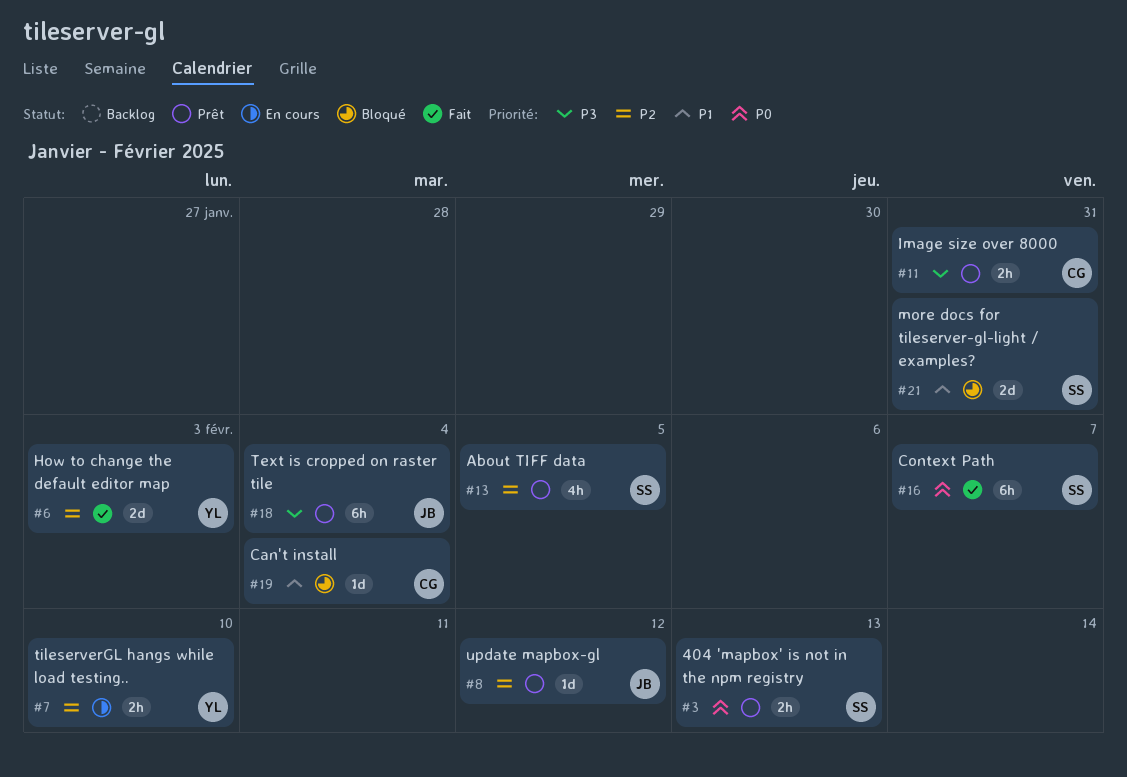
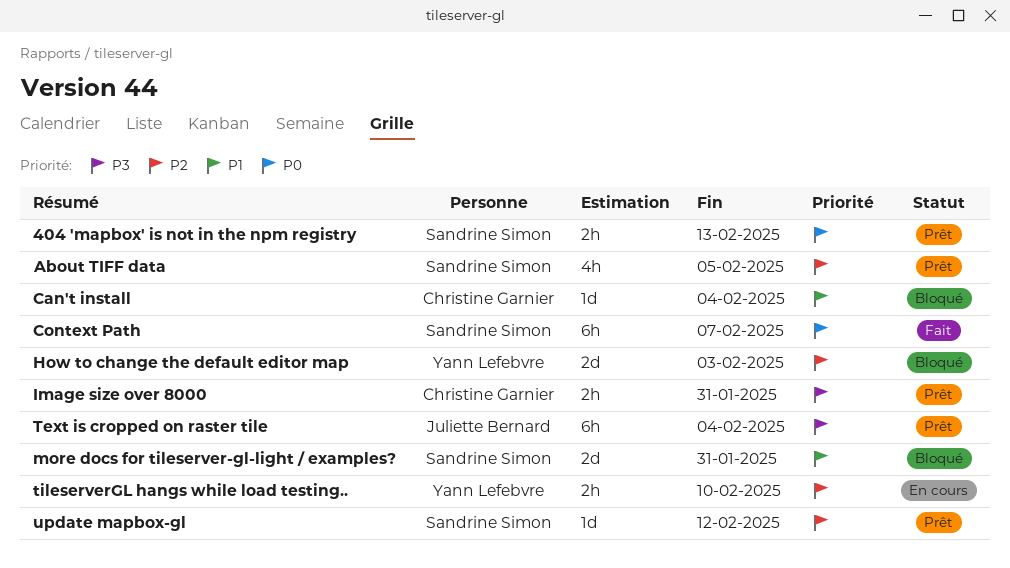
How to change the default editor map, status: Fait -> Bloqué
update mapbox-gl, owner: Juliette Bernard -> Sandrine Simon

